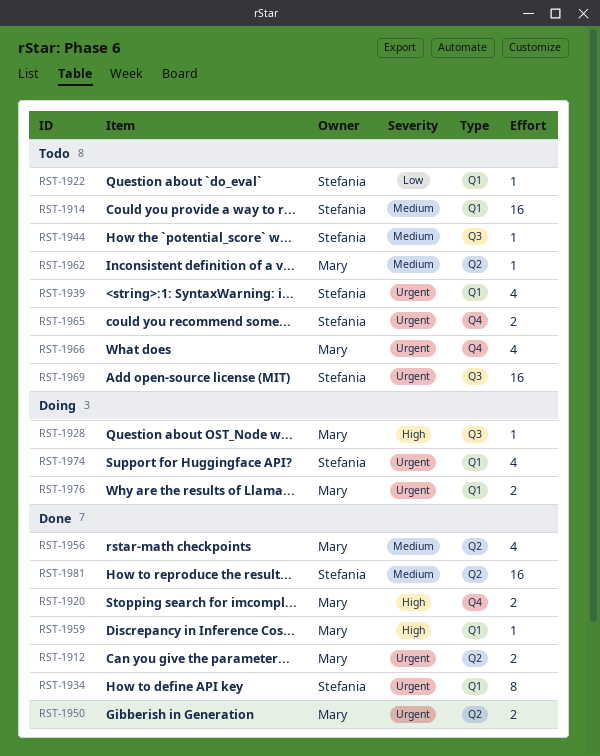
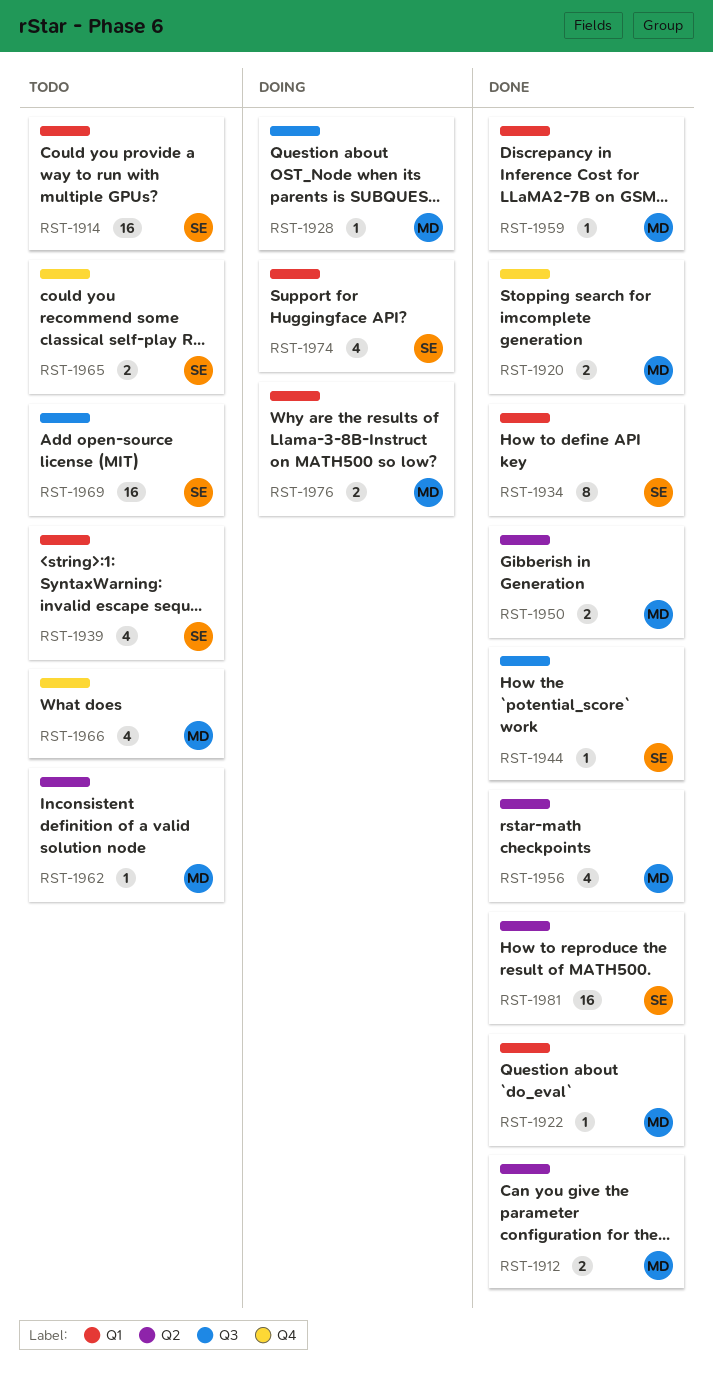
RST-1922, status: Todo -> Done
RST-1922, owner: Stefania -> Mary
RST-1944, status: Todo -> Done

